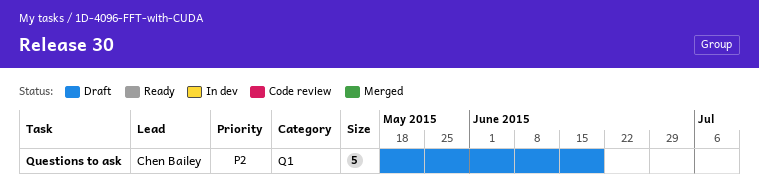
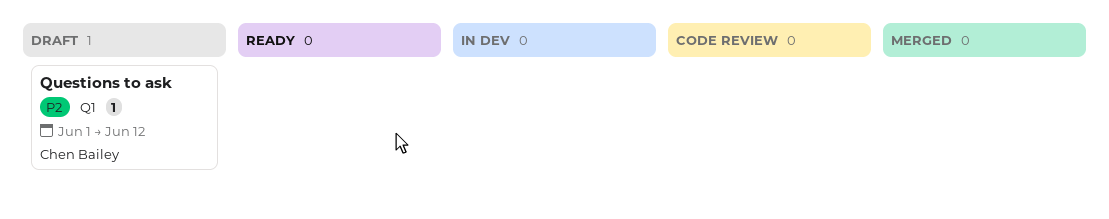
Questions to ask, estimate: 5 -> 1
Questions to ask, start: May 18 -> Jun 1
Questions to ask, due: Jun 19 -> Jun 12

